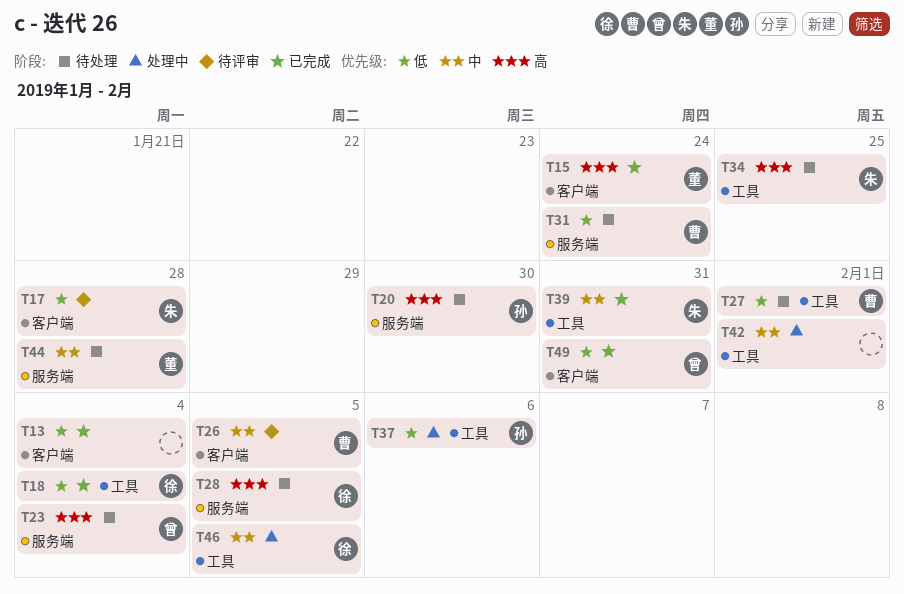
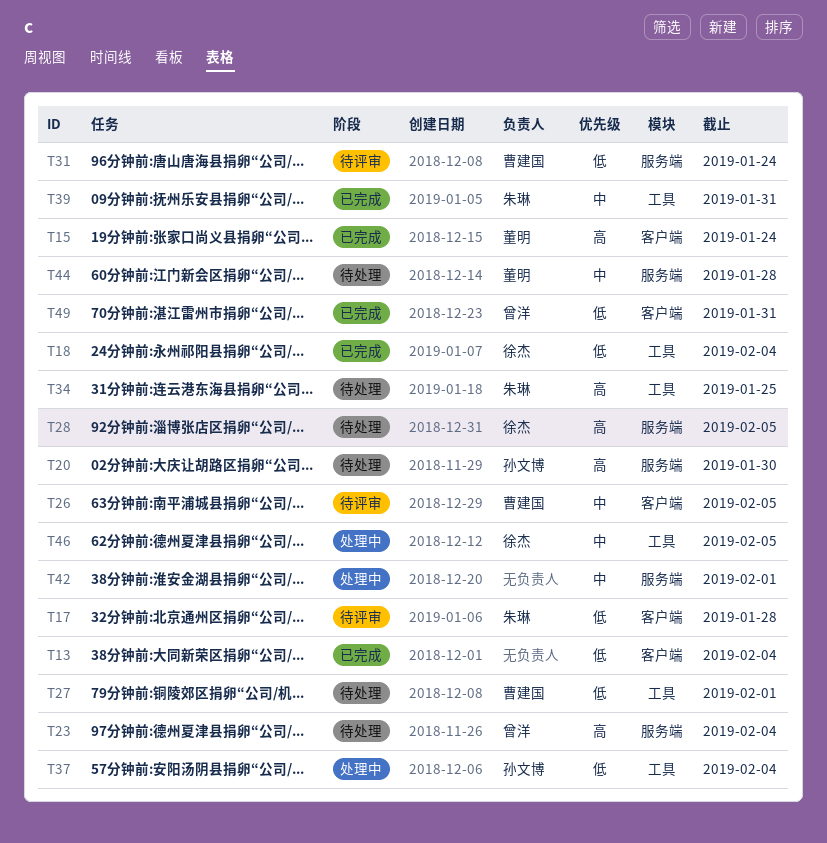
T31, status: 待处理 -> 待评审
T37, due: Feb 6 -> Feb 4
T42, label: 工具 -> 服务端

